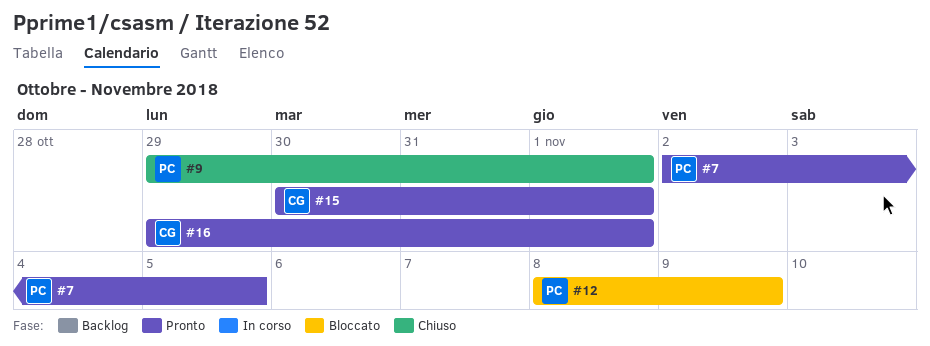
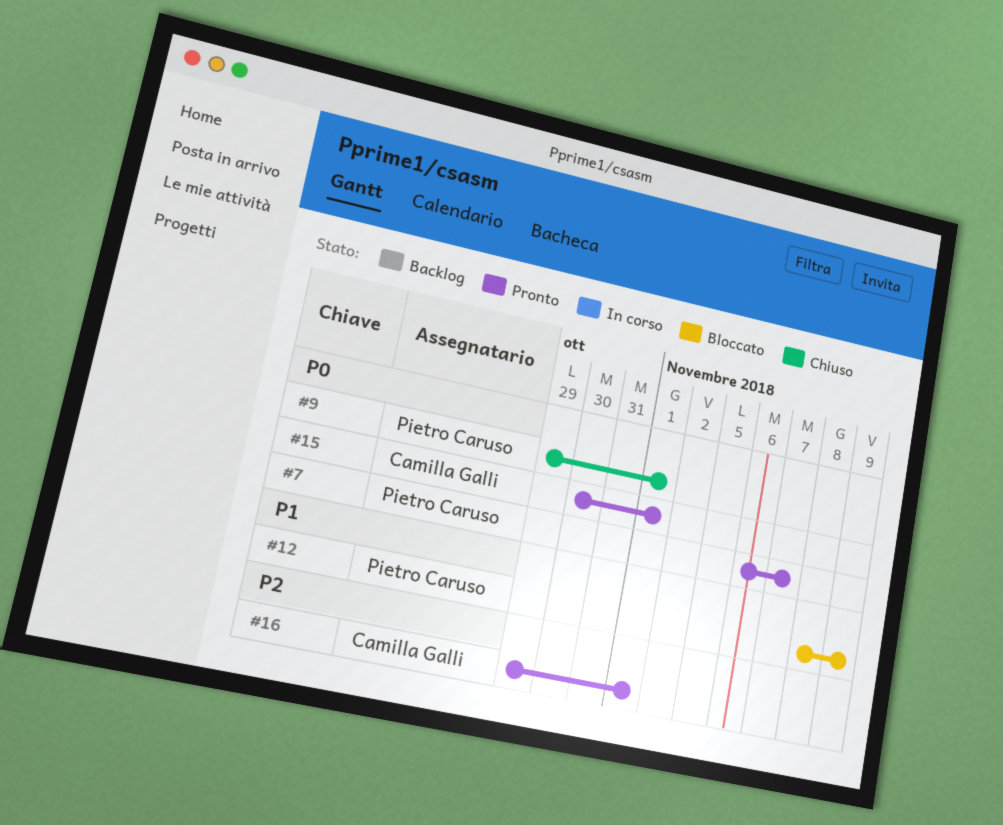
#7, start: Nov 2 -> Nov 6
#7, due: Nov 5 -> Nov 7

